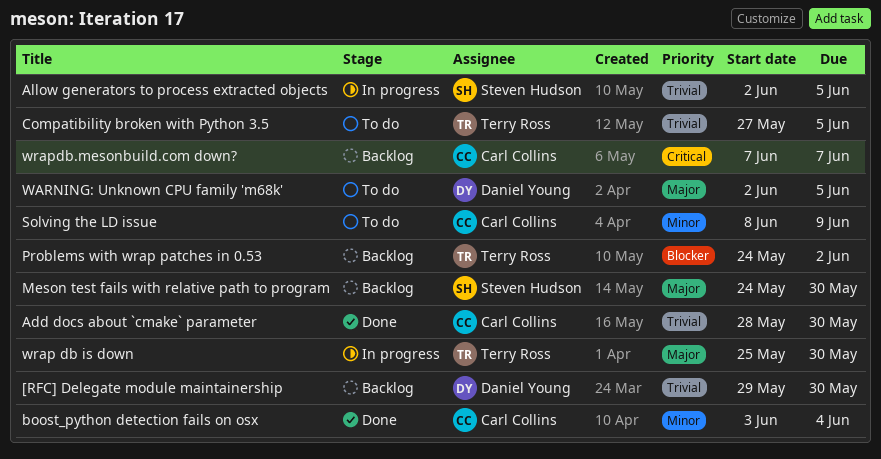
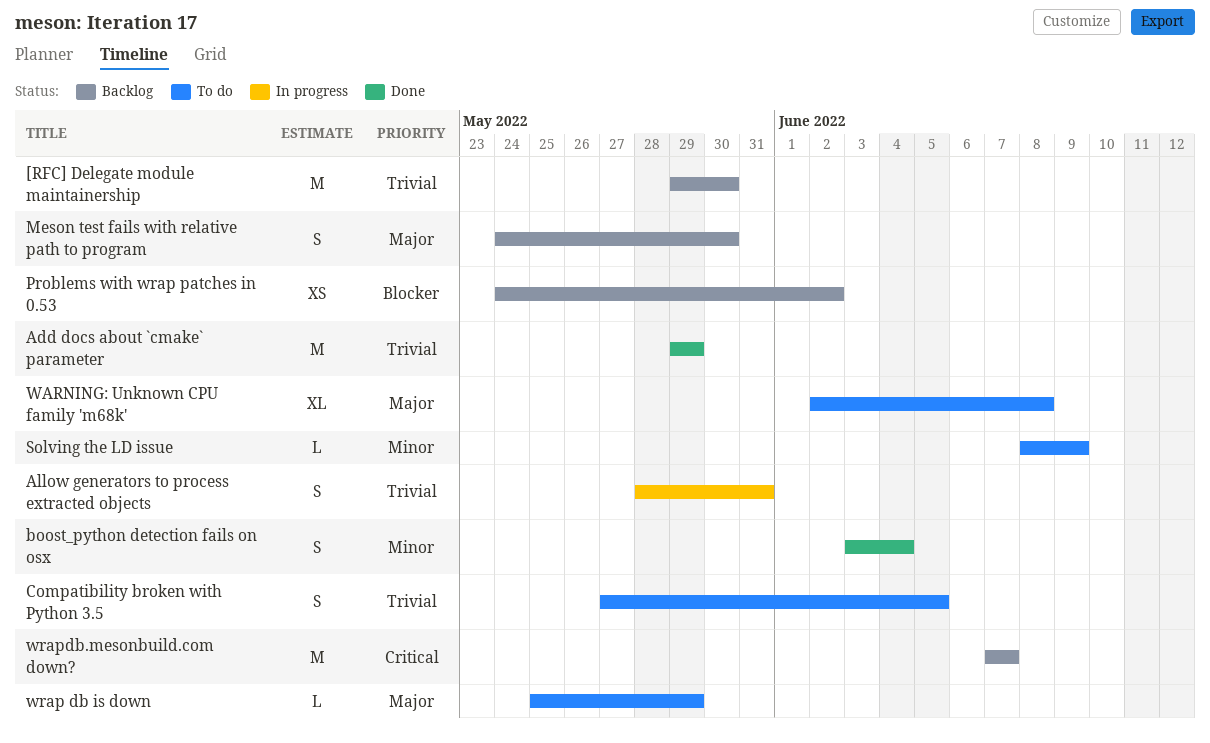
Add docs about `cmake` parameter, start: May 28 -> May 29
Add docs about `cmake` parameter, due: May 30 -> May 29
Allow generators to process extracted objects, start: Jun 2 -> May 28
Allow generators to process extracted objects, due: Jun 5 -> May 31
WARNING: Unknown CPU family 'm68k', due: Jun 5 -> Jun 8
wrap db is down, status: In progress -> To do
wrap db is down, due: May 30 -> May 29

